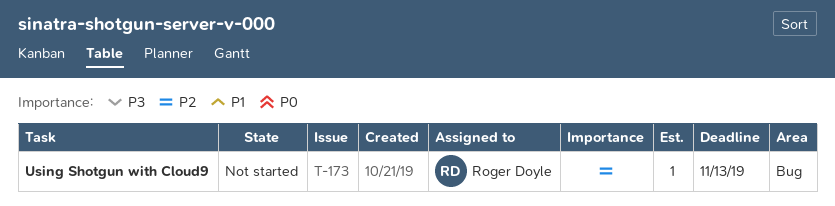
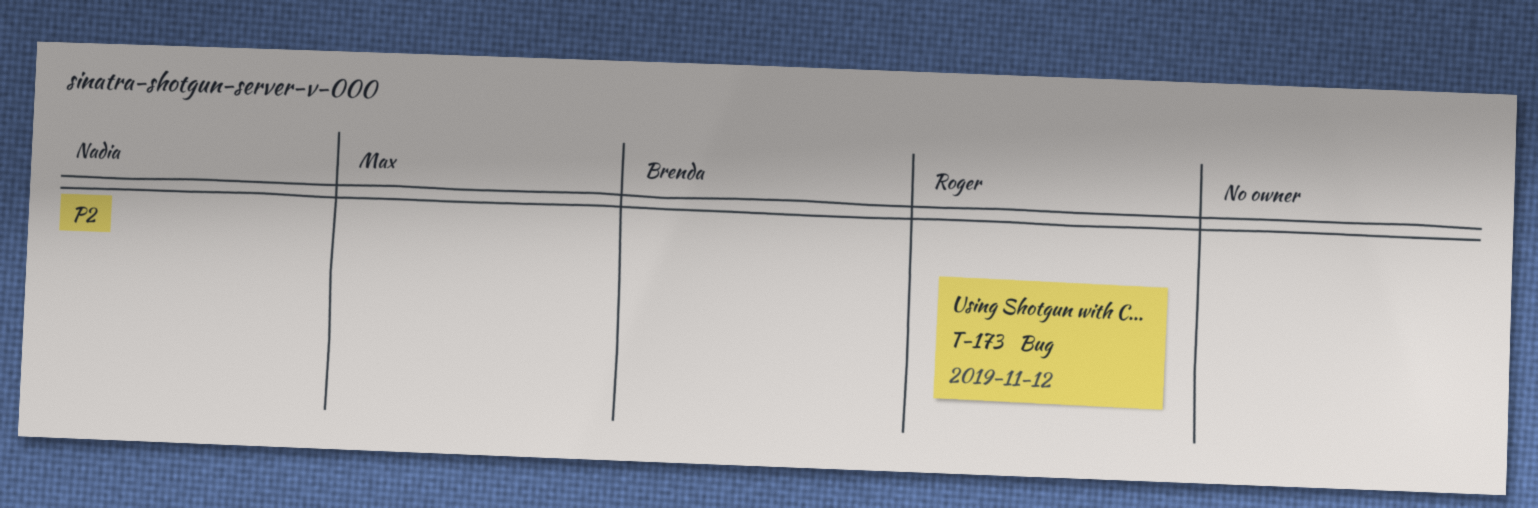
T-173, due: Nov 13 -> Nov 12

